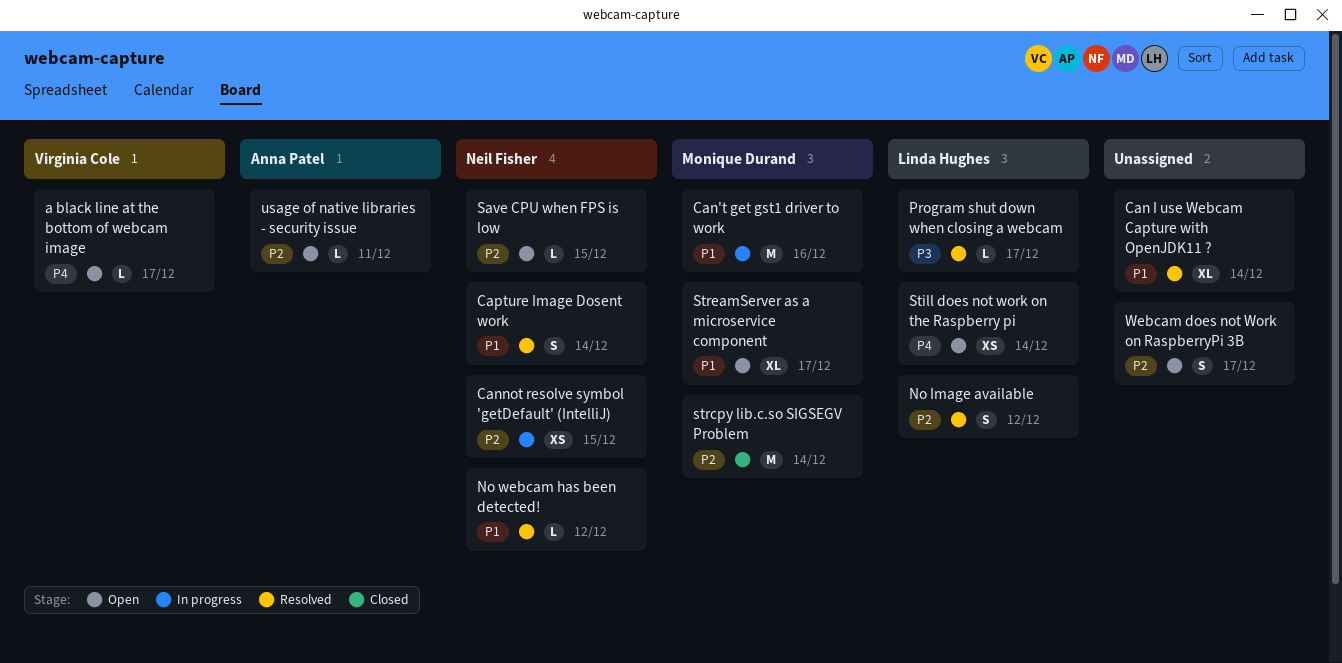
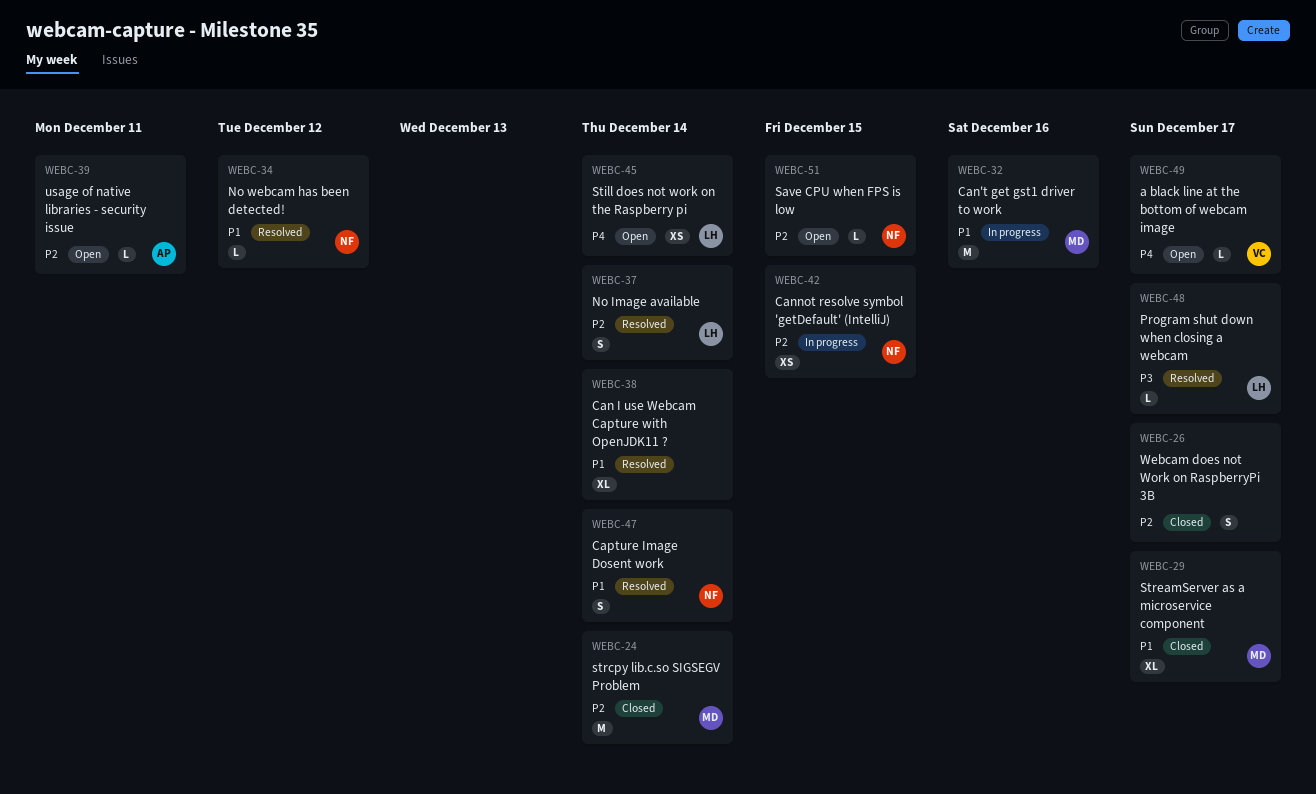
No Image available, due: Dec 12 -> Dec 14
StreamServer as a microservice component, status: Open -> Closed
Webcam does not Work on RaspberryPi 3B, status: Open -> Closed

